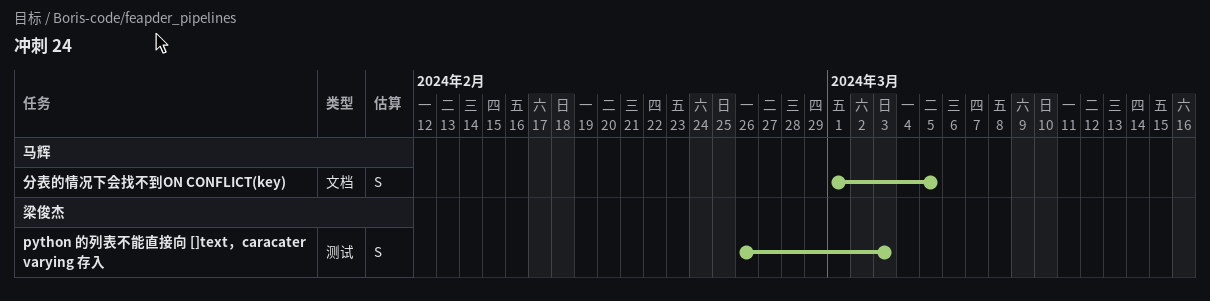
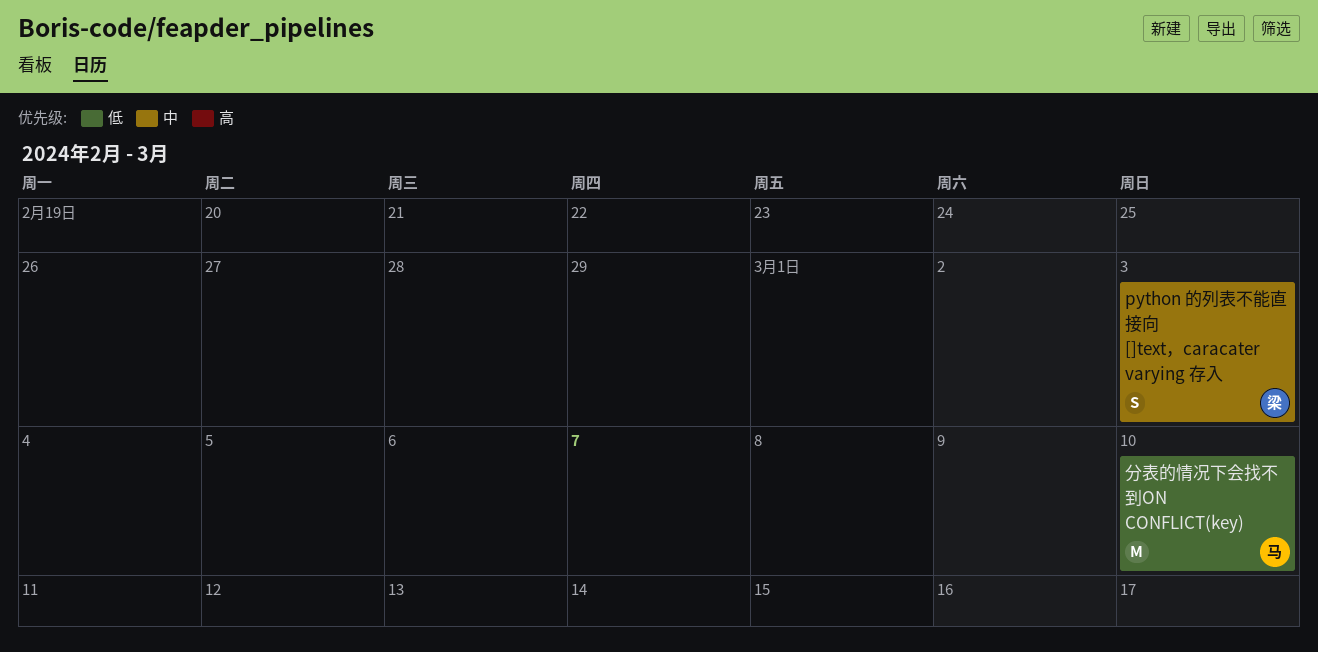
分表的情况下会找不到ON CONFLICT(key), estimate: S -> M
分表的情况下会找不到ON CONFLICT(key), due: Mar 5 -> Mar 10

